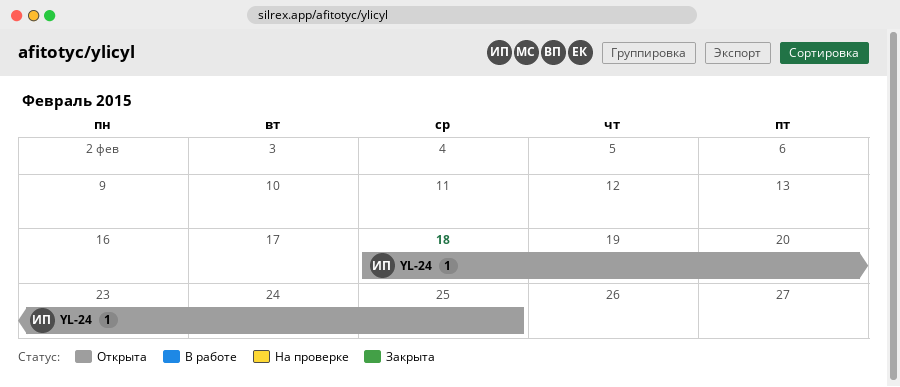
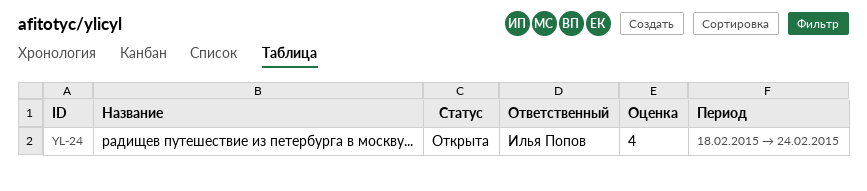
YL-24, estimate: 1 -> 4
YL-24, due: Feb 25 -> Feb 24

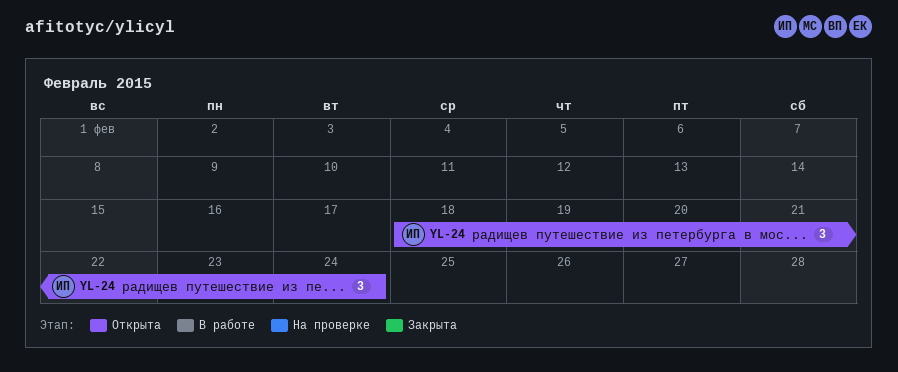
YL-24, estimate: 4 -> 3

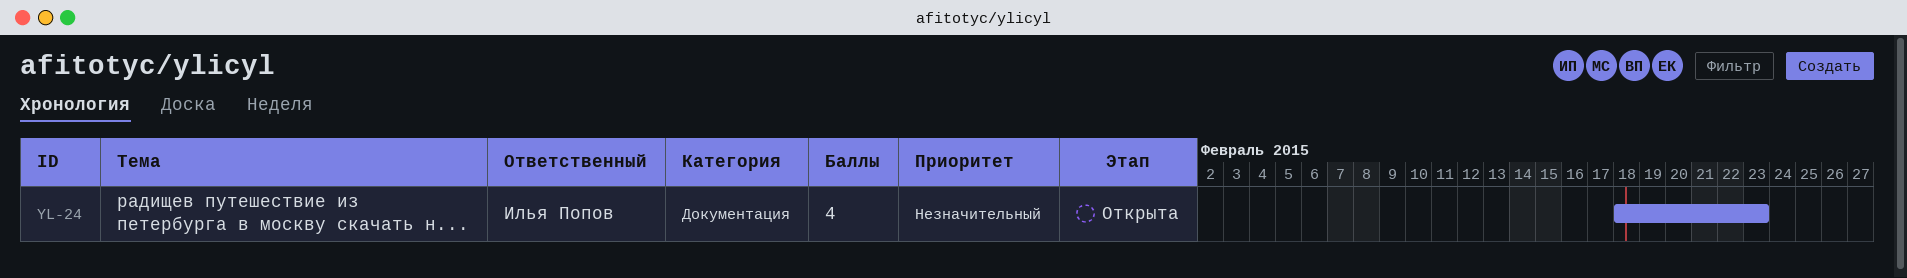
YL-24, estimate: 3 -> 4
YL-24, due: Feb 24 -> Feb 23

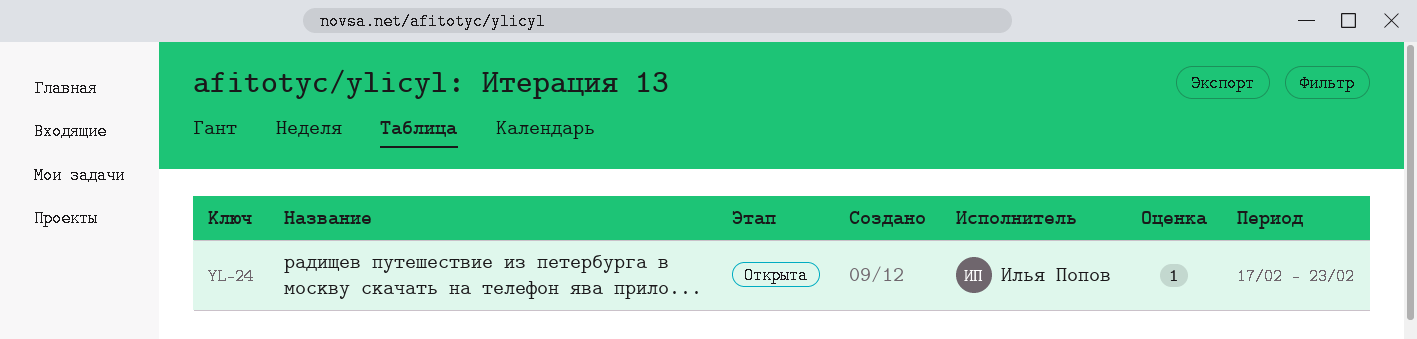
YL-24, estimate: 4 -> 1
YL-24, start: Feb 18 -> Feb 17

